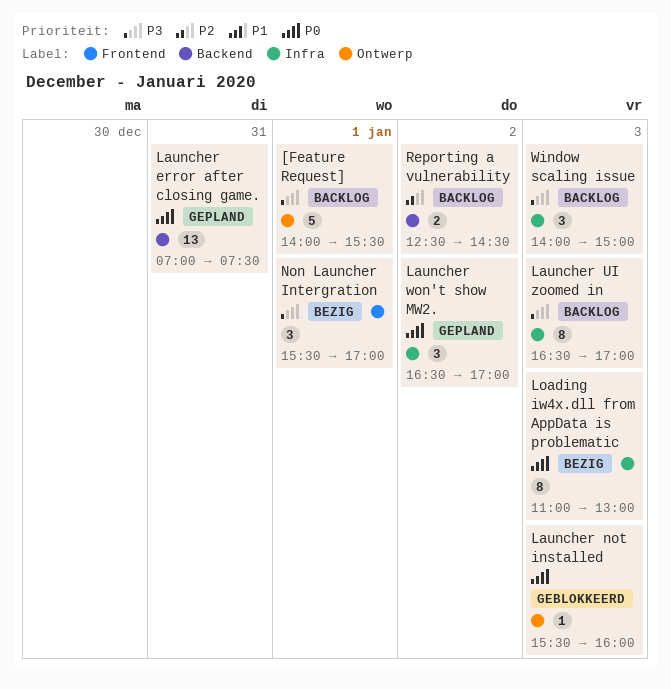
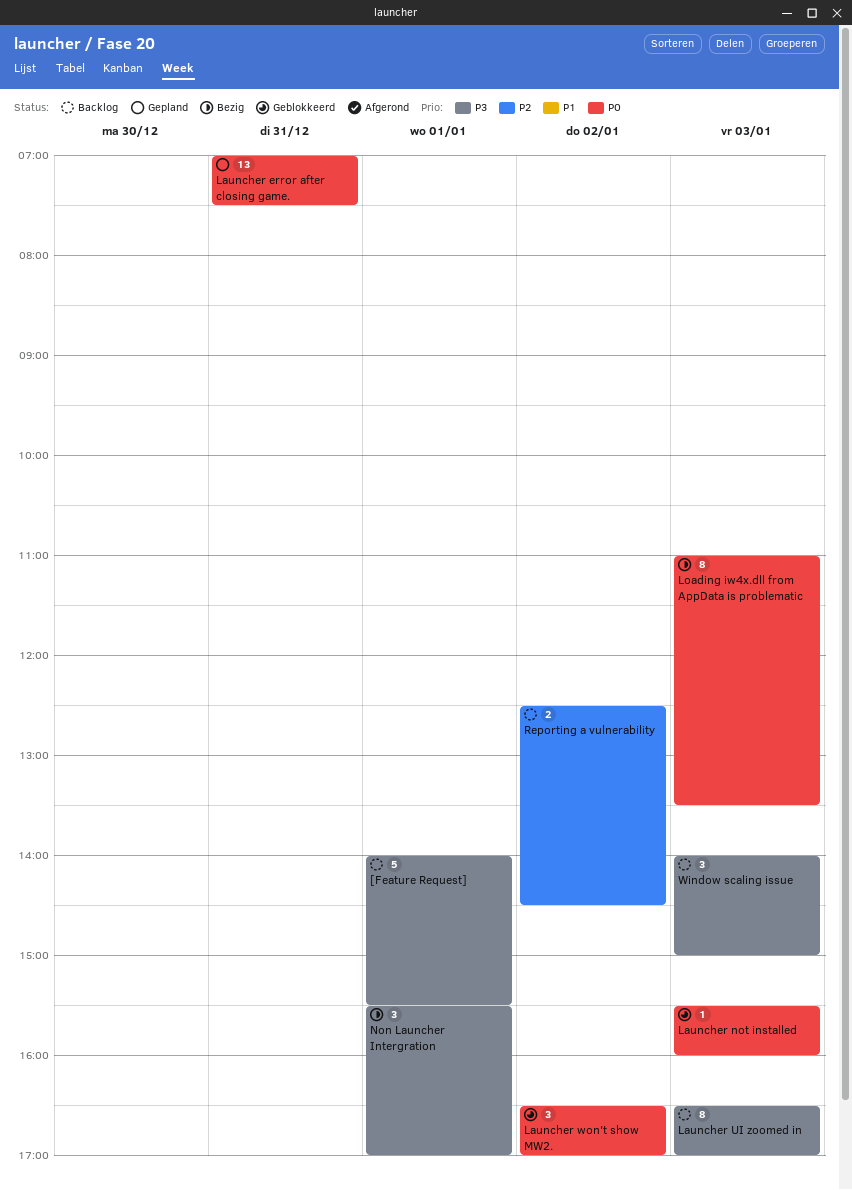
Launcher won't show MW2., status: Gepland -> Geblokkeerd
Loading iw4x.dll from AppData is problematic, ends: 13:00 -> 13:30

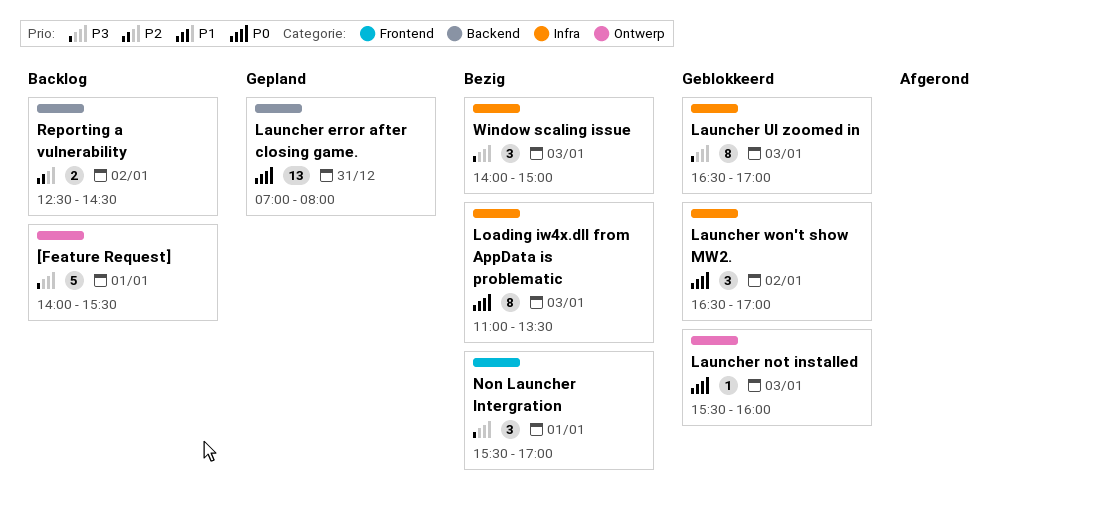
Launcher error after closing game., ends: 07:30 -> 08:00
Launcher UI zoomed in, status: Backlog -> Geblokkeerd
Window scaling issue, status: Backlog -> Bezig

